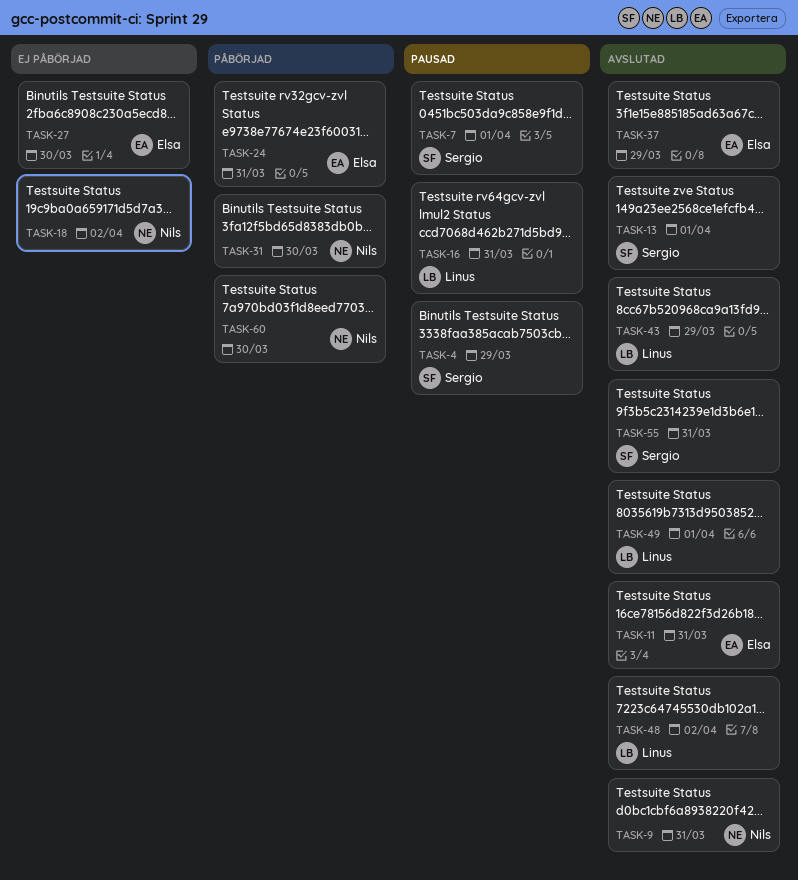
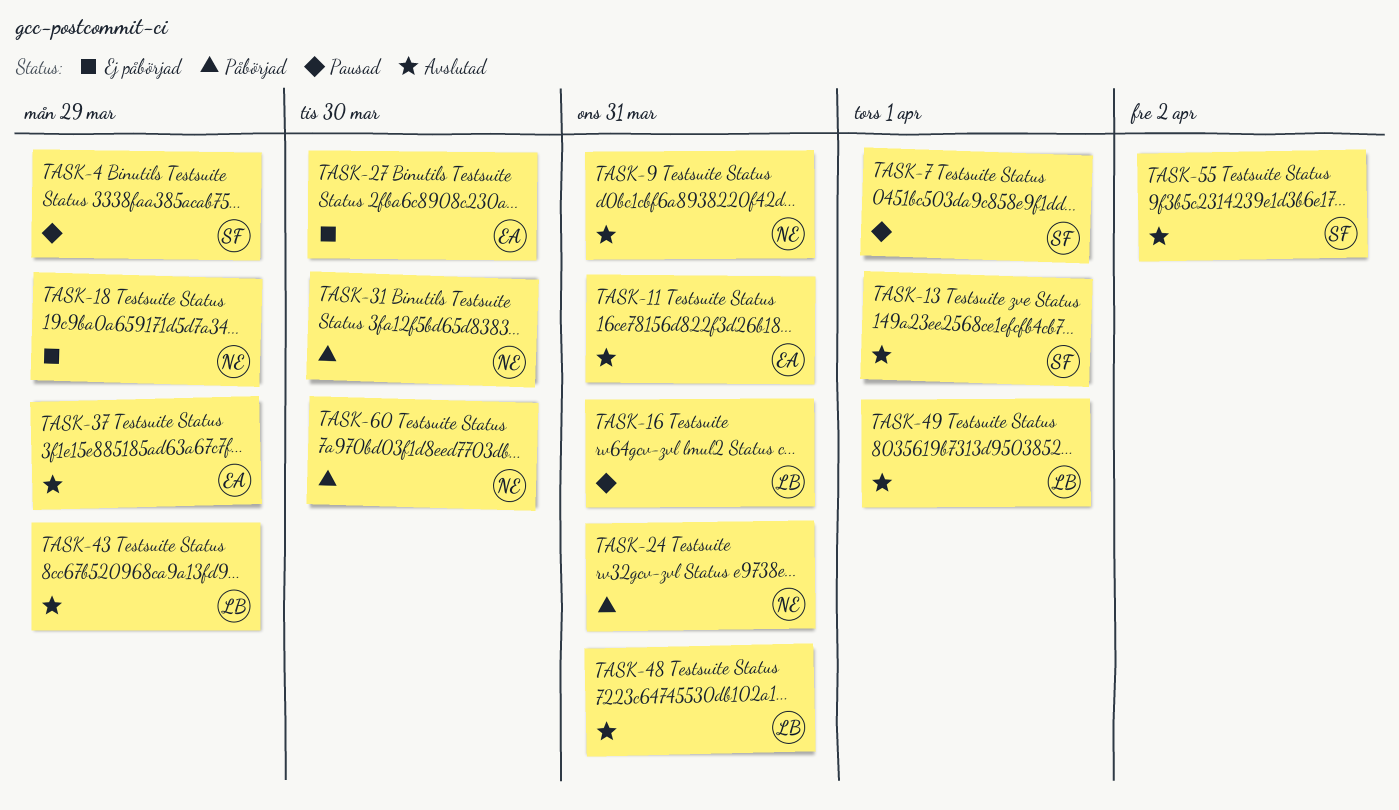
TASK-18, due: Apr 2 -> Mar 29
TASK-24, owner: Elsa -> Nils
TASK-48, due: Apr 2 -> Mar 31
TASK-55, due: Mar 31 -> Apr 2

